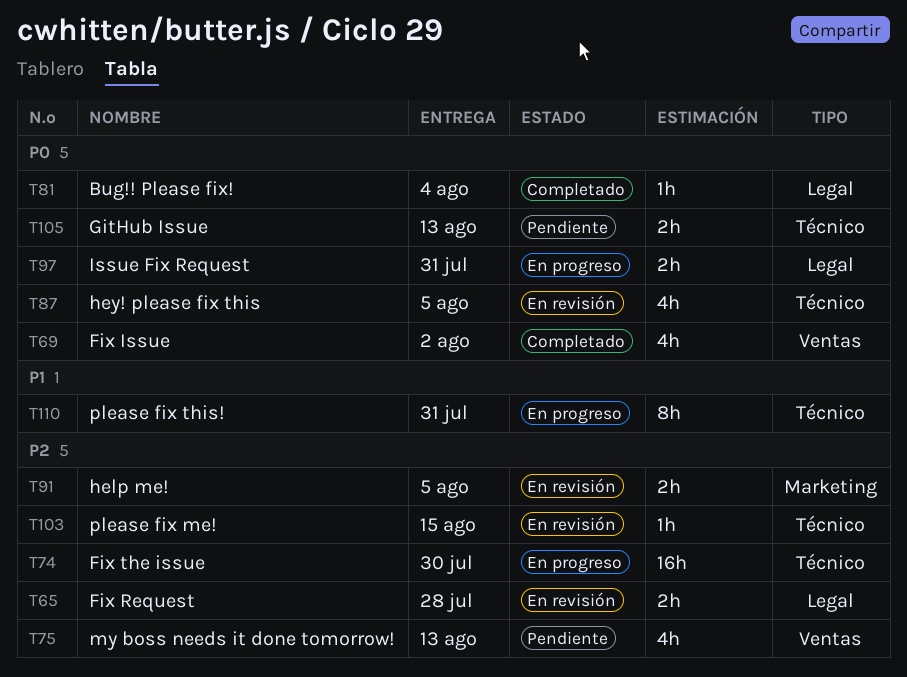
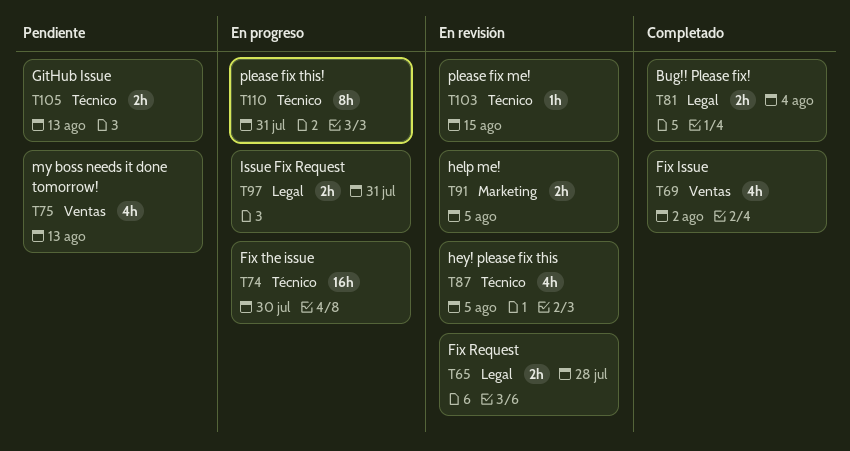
T81, estimate: 1h -> 2h

